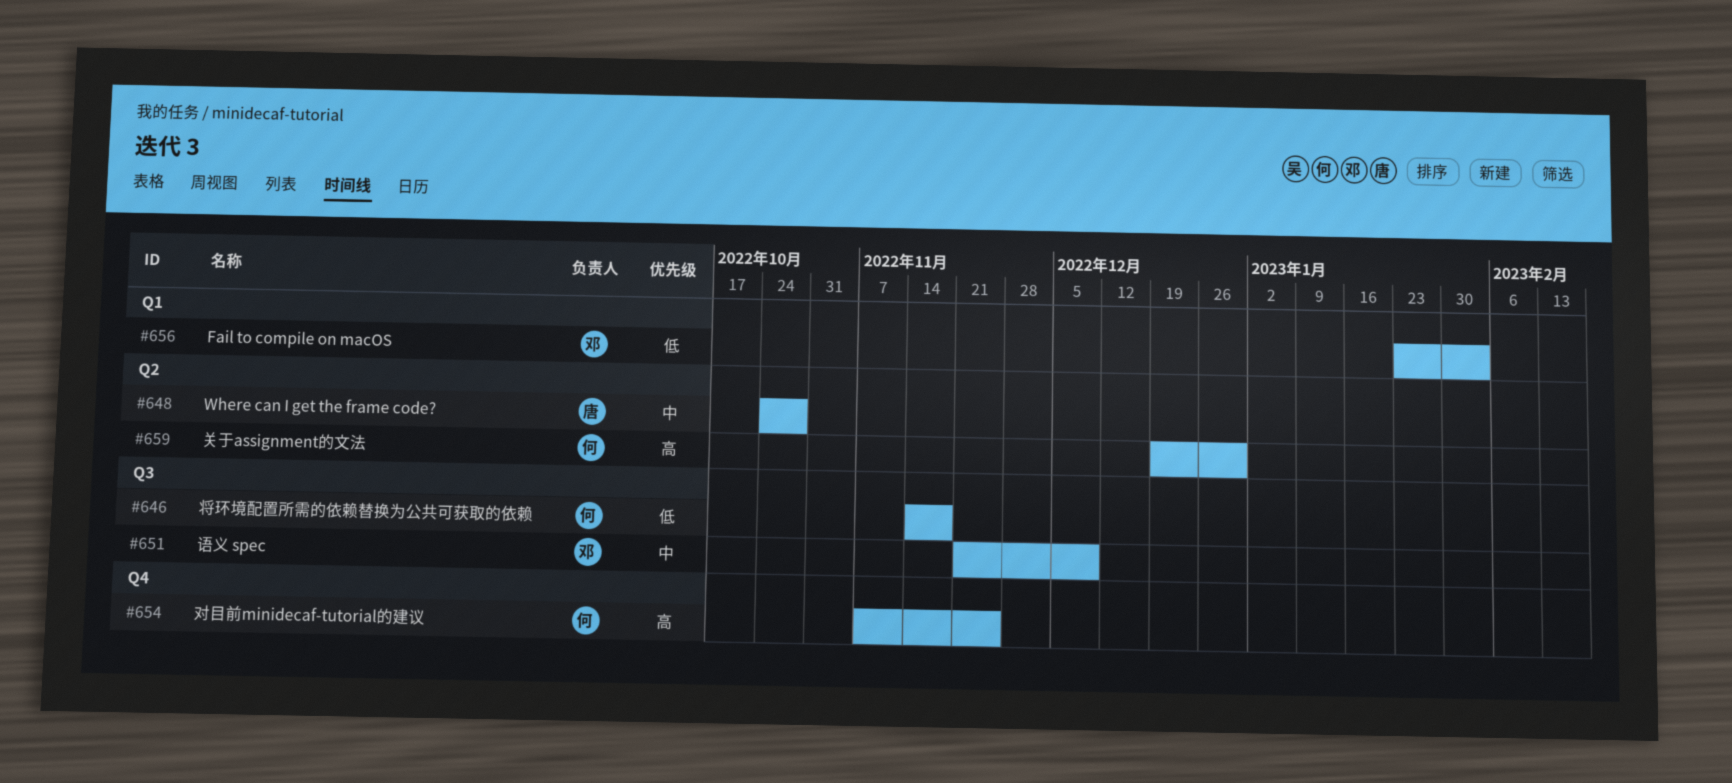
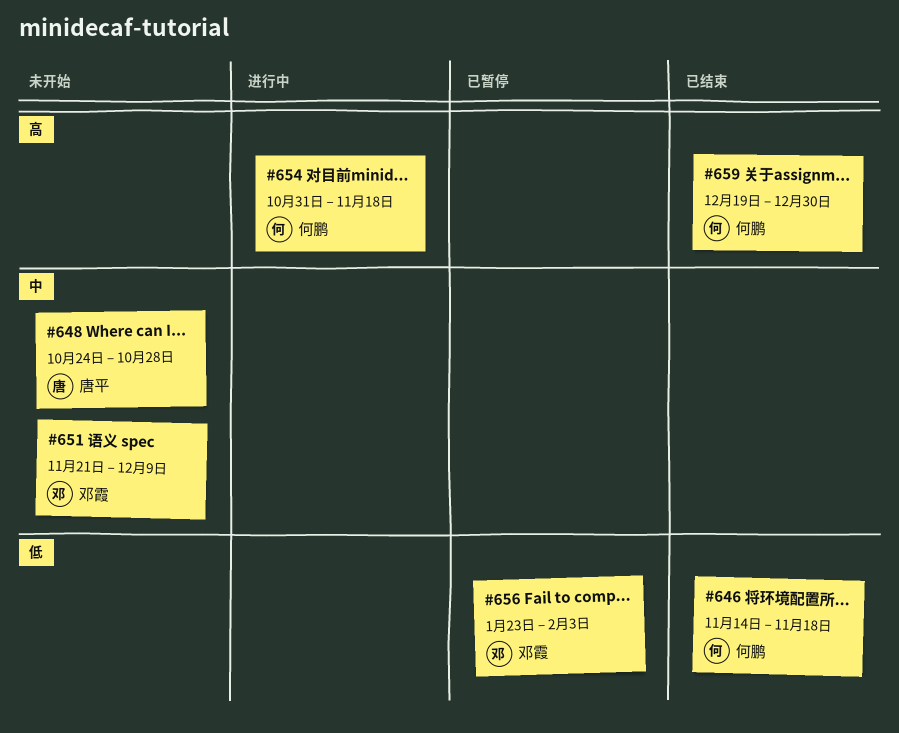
#654, start: Nov 7 -> Oct 31
#654, due: Nov 25 -> Nov 18

